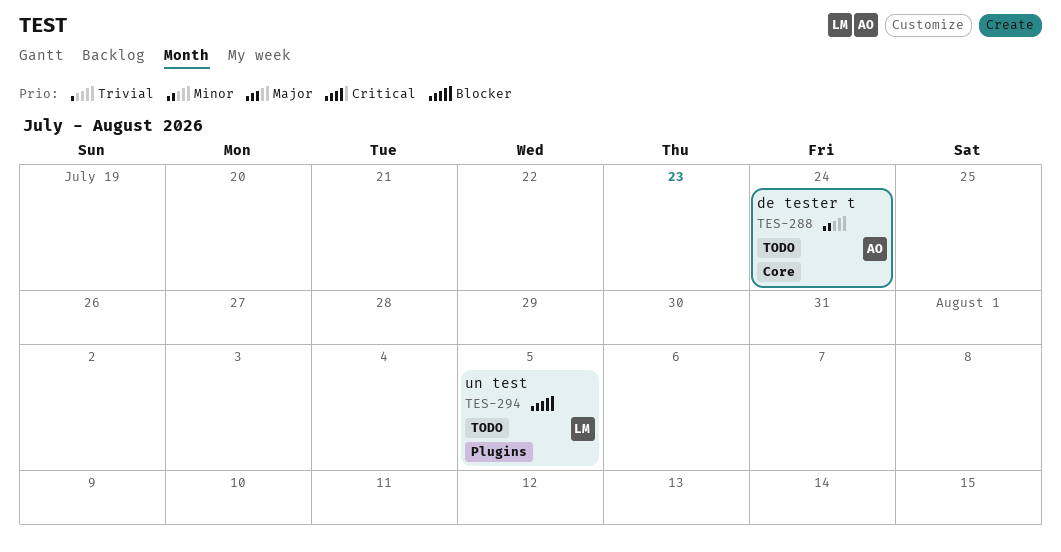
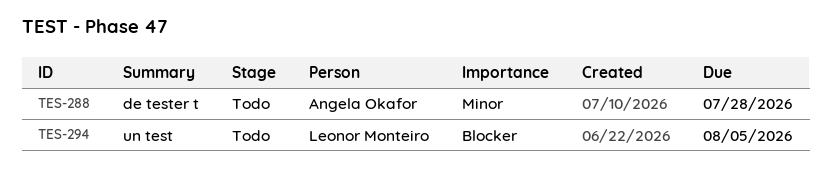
TES-288, due: Jul 24 -> Jul 28

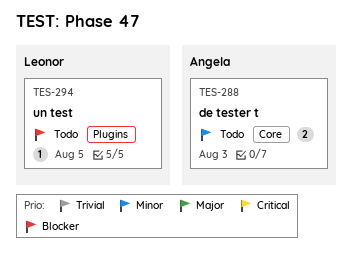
TES-288, due: Jul 28 -> Aug 3

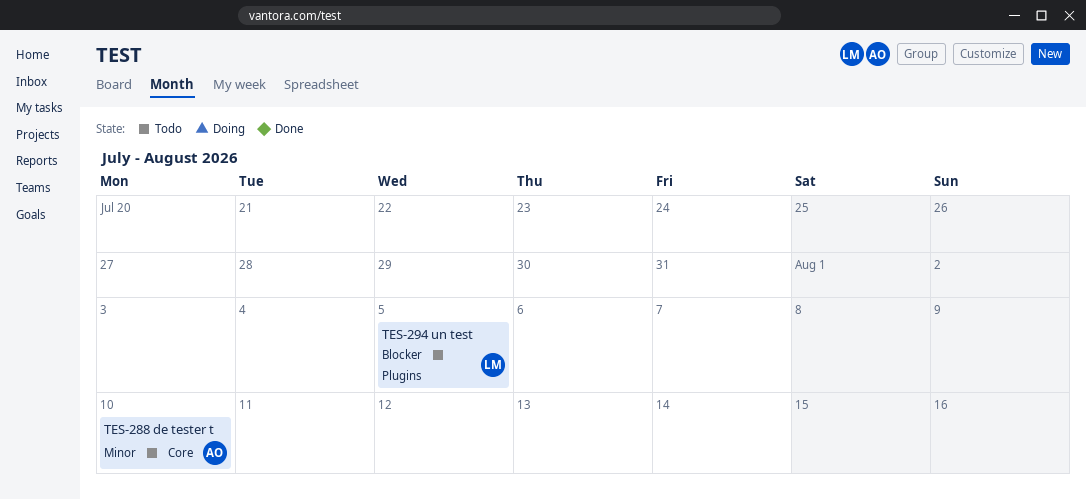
TES-288, due: Aug 3 -> Aug 10

